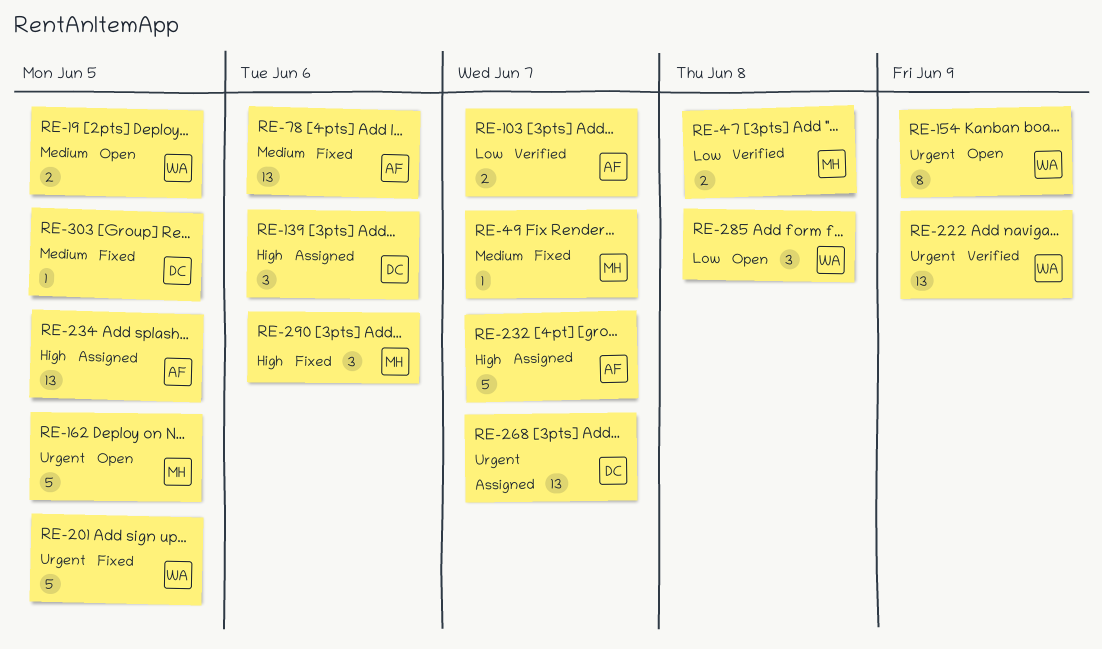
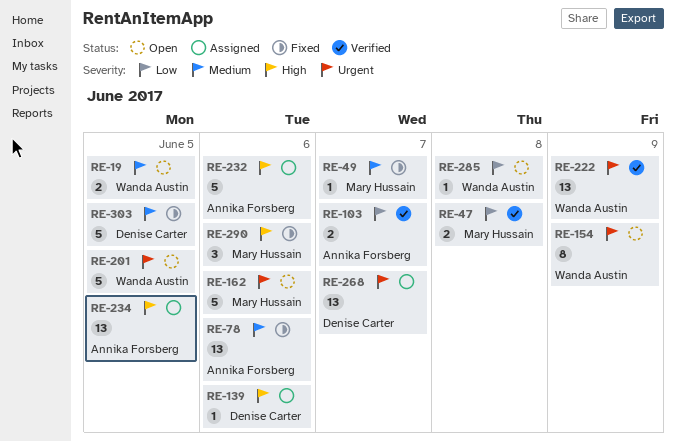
RE-139, estimate: 3 -> 1
RE-162, due: Jun 5 -> Jun 6
RE-201, status: Fixed -> Open
RE-232, due: Jun 7 -> Jun 6
RE-285, estimate: 3 -> 1
RE-303, estimate: 1 -> 5

